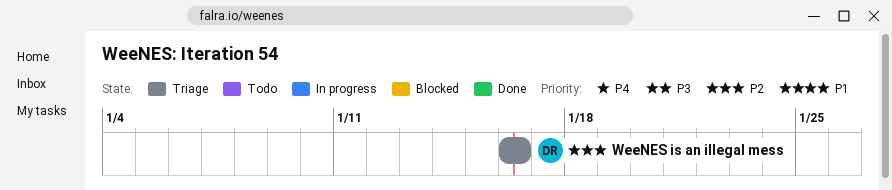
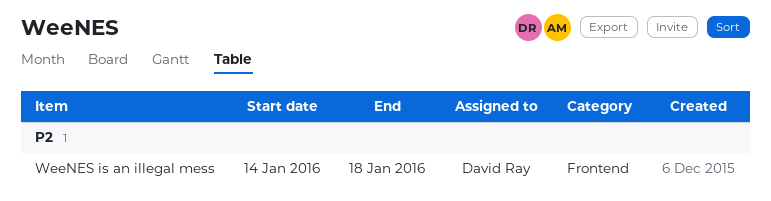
WeeNES is an illegal mess, start: Jan 16 -> Jan 14
WeeNES is an illegal mess, due: Jan 16 -> Jan 18

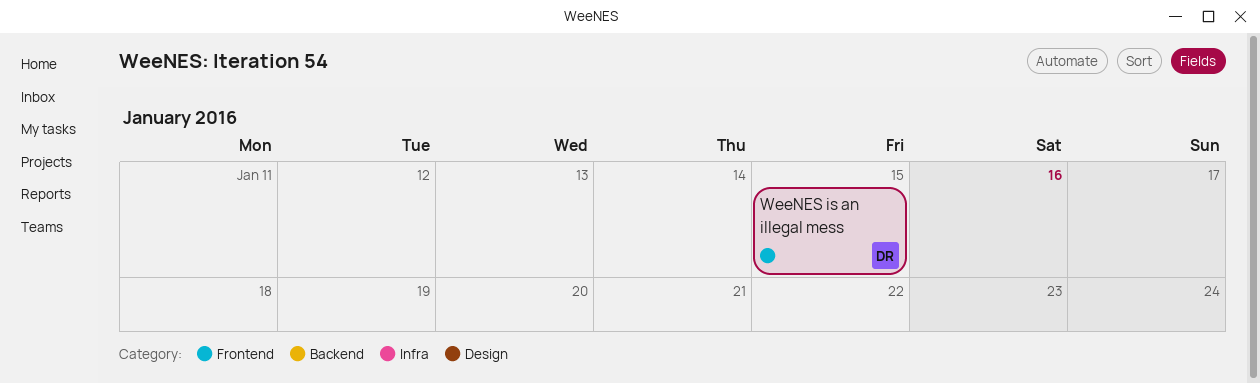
WeeNES is an illegal mess, due: Jan 18 -> Jan 15

